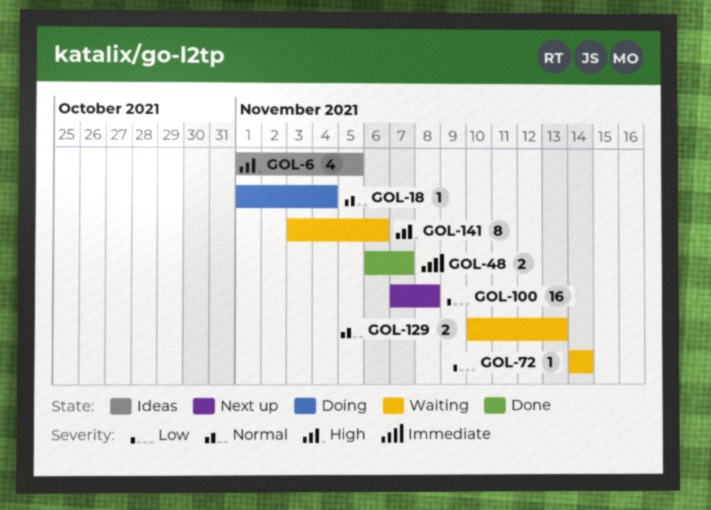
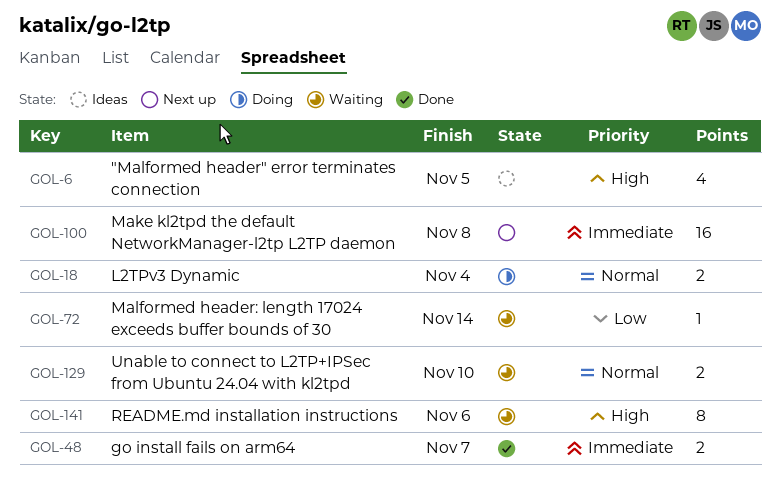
GOL-18, estimate: 1 -> 2
GOL-100, priority: Low -> Immediate
GOL-129, due: Nov 13 -> Nov 10

